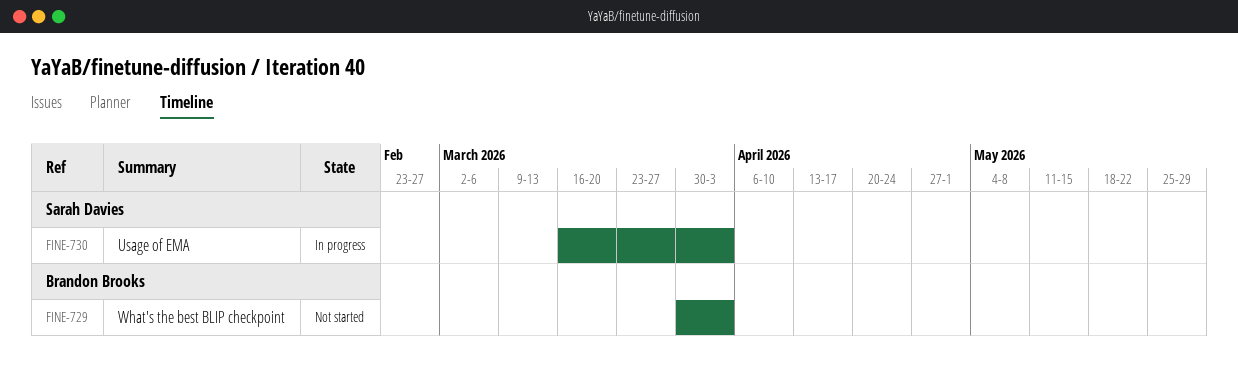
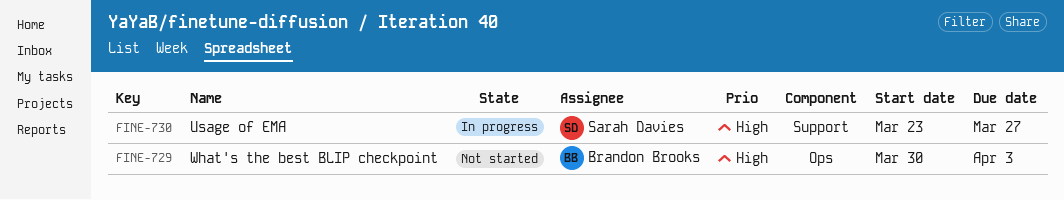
FINE-730, start: Mar 16 -> Mar 23
FINE-730, due: Apr 3 -> Mar 27

